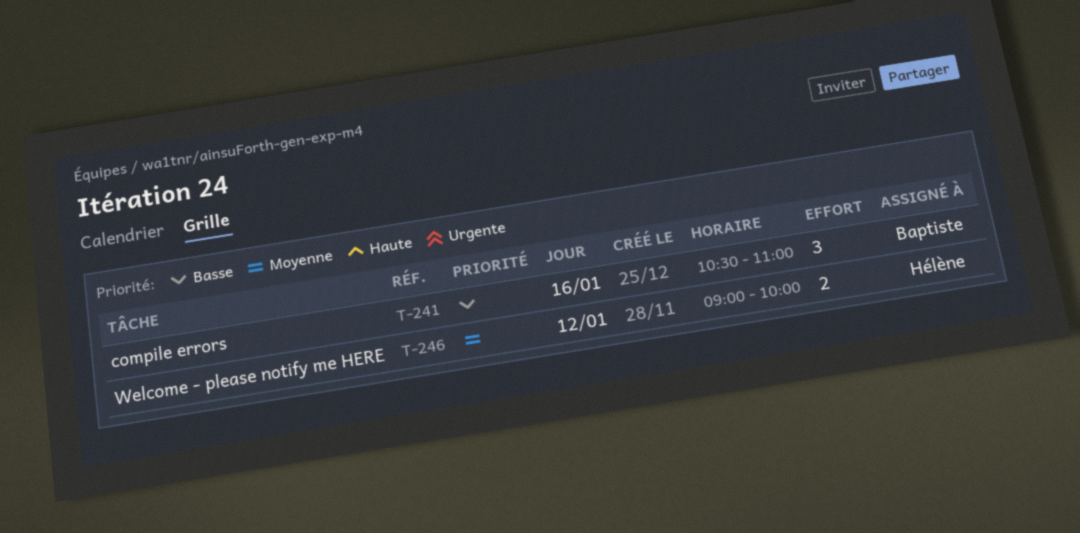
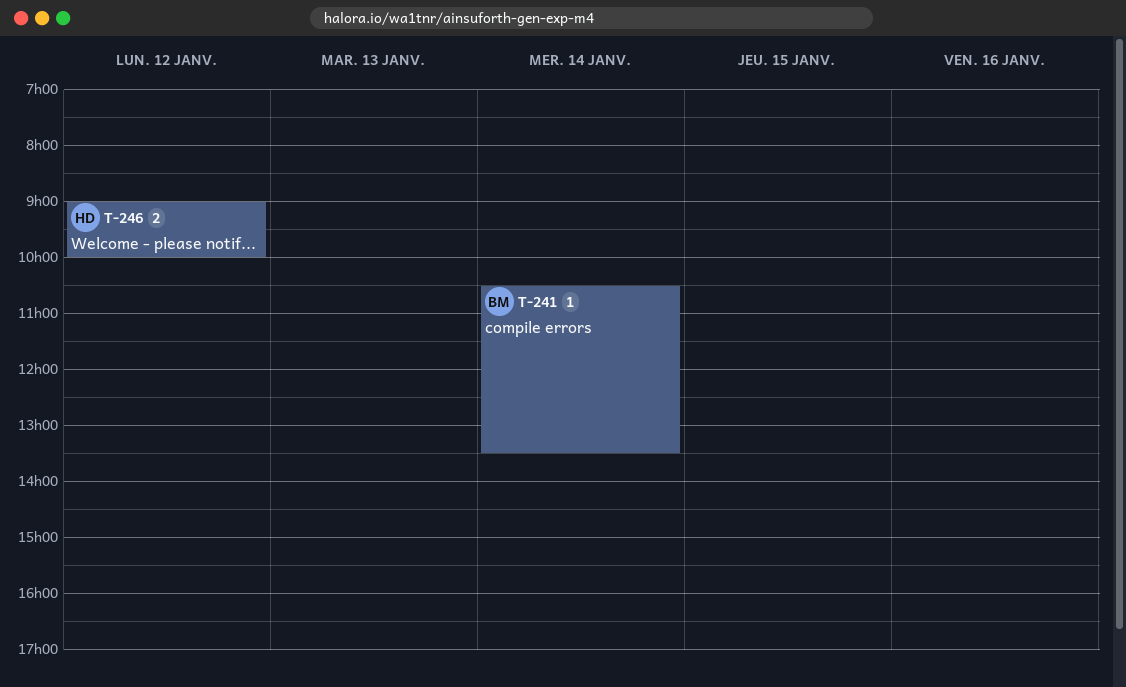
T-241, estimate: 3 -> 1
T-241, day: Jan 16 -> Jan 14
T-241, ends: 11:00 -> 13:30

